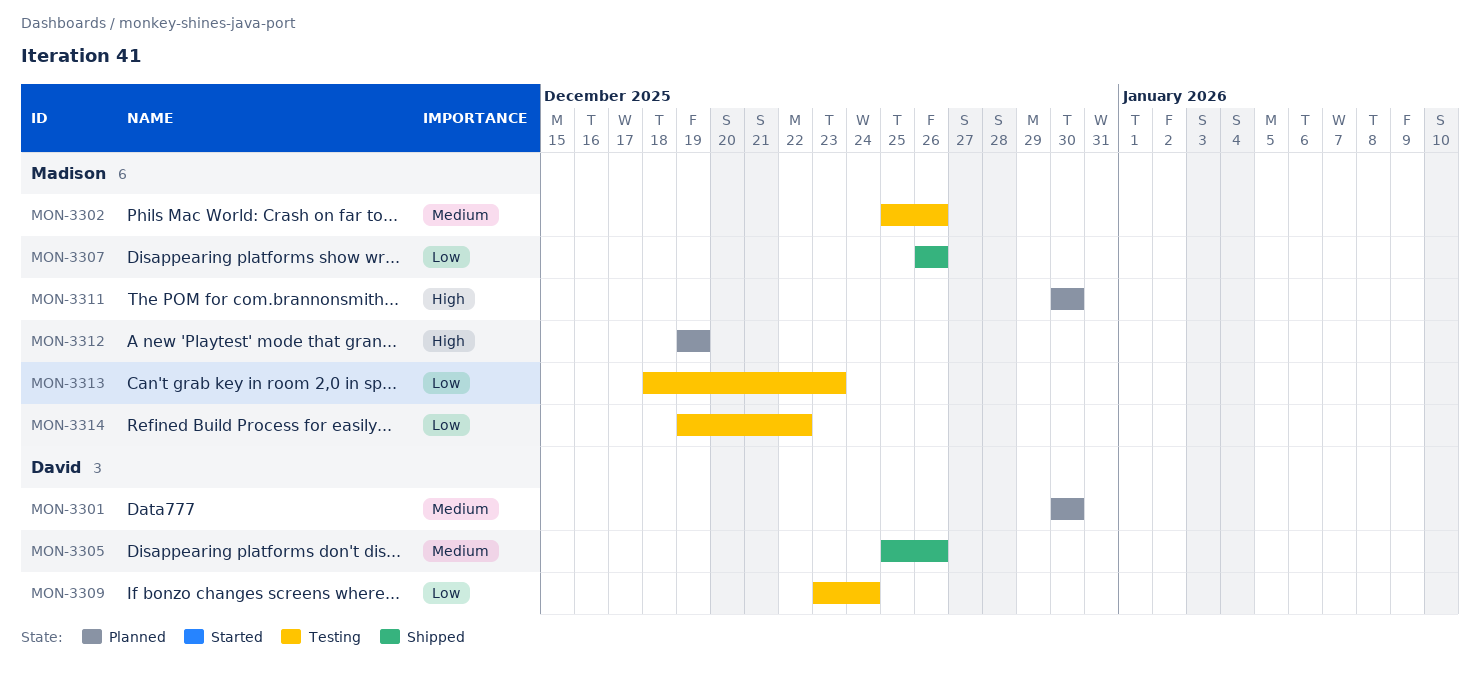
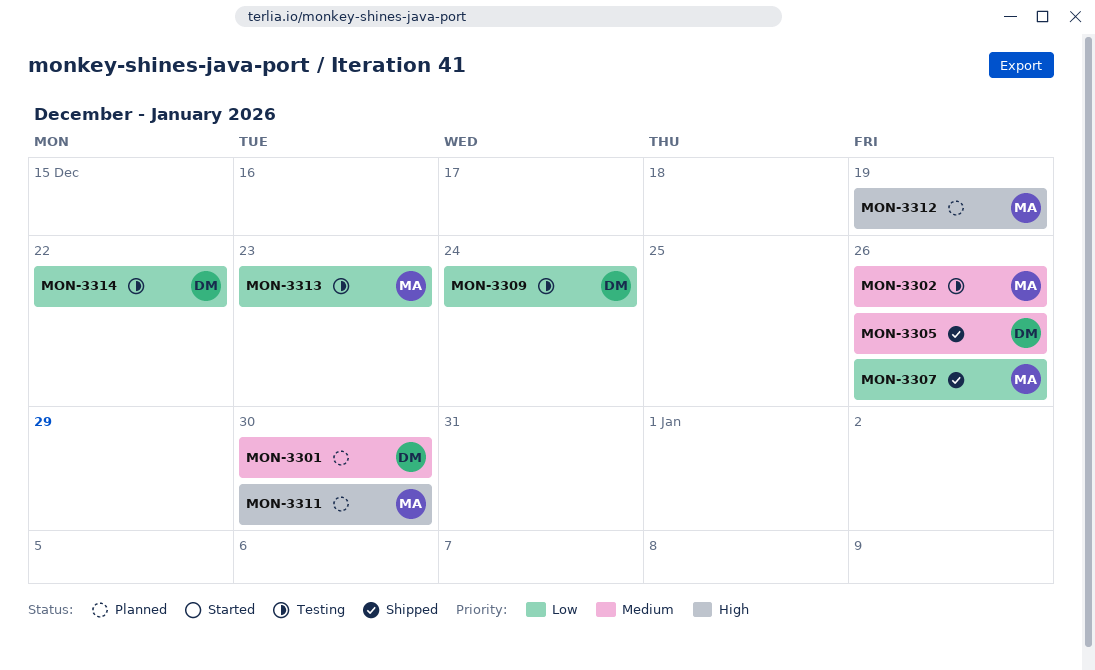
MON-3314, owner: Madison -> David

